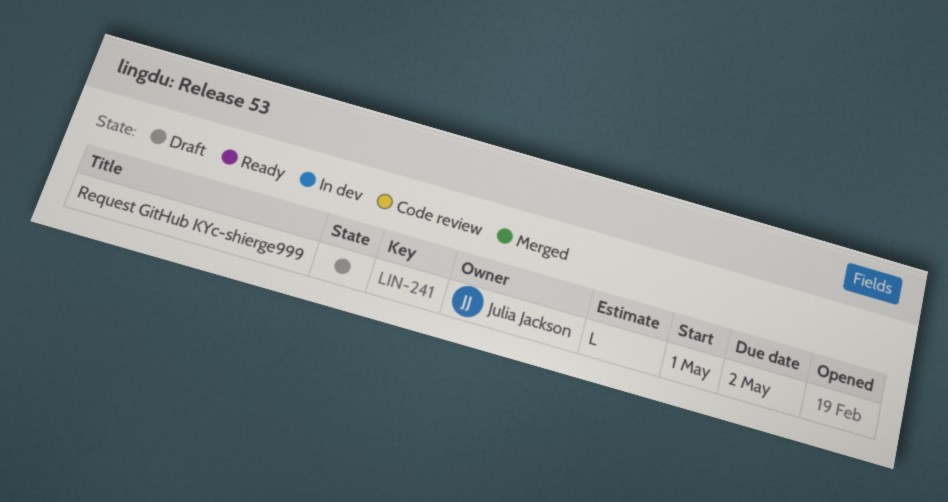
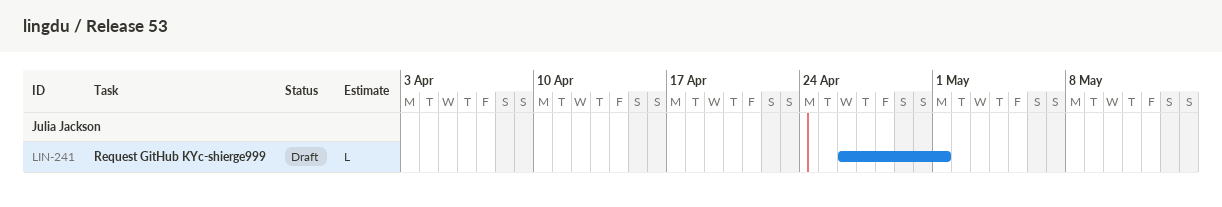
LIN-241, start: May 1 -> Apr 26
LIN-241, due: May 2 -> May 1

